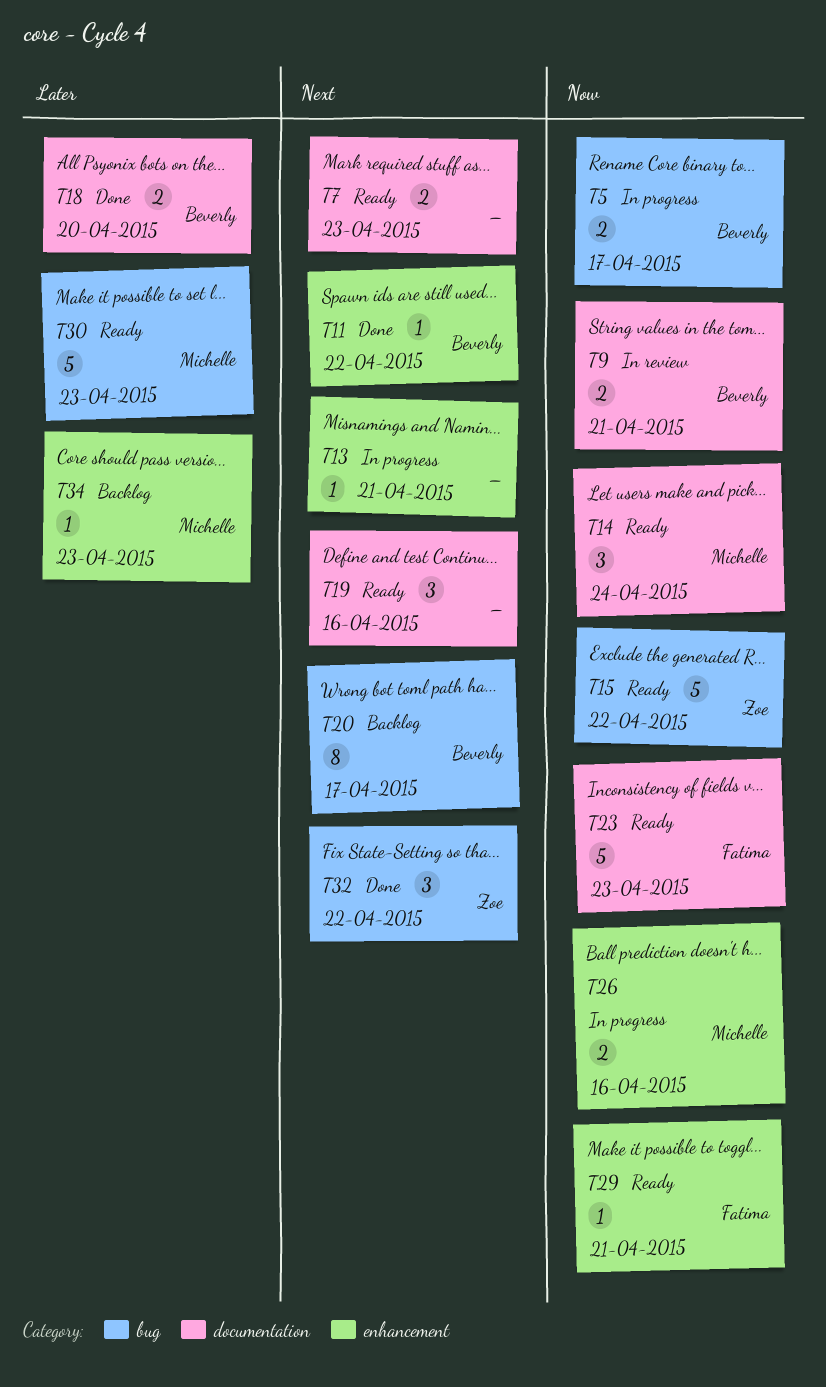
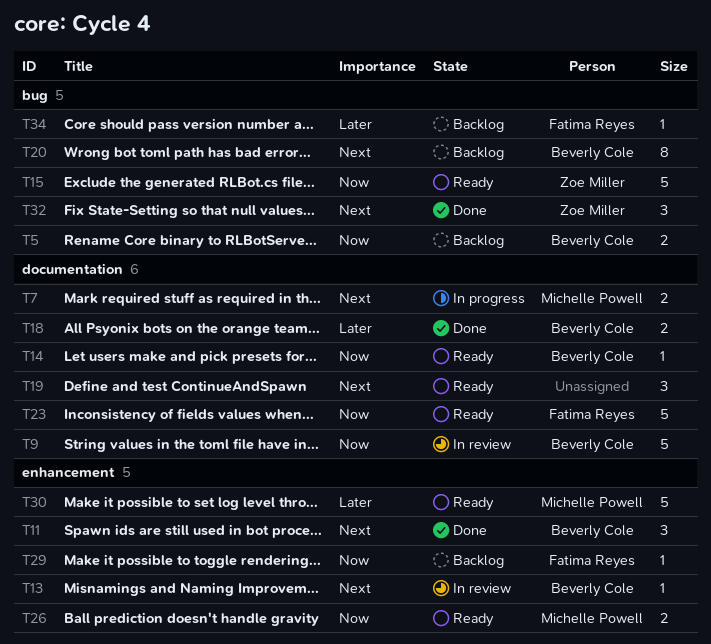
T5, status: In progress -> Backlog
T7, status: Ready -> In progress
T7, owner: none -> Michelle Powell
T9, estimate: 2 -> 5
T11, estimate: 1 -> 3
T13, status: In progress -> In review
T13, owner: none -> Beverly Cole
T14, owner: Michelle Powell -> Beverly Cole
T14, estimate: 3 -> 1
T26, status: In progress -> Ready
T29, status: Ready -> Backlog
T30, label: bug -> enhancement
T34, owner: Michelle Powell -> Fatima Reyes
T34, label: enhancement -> bug

